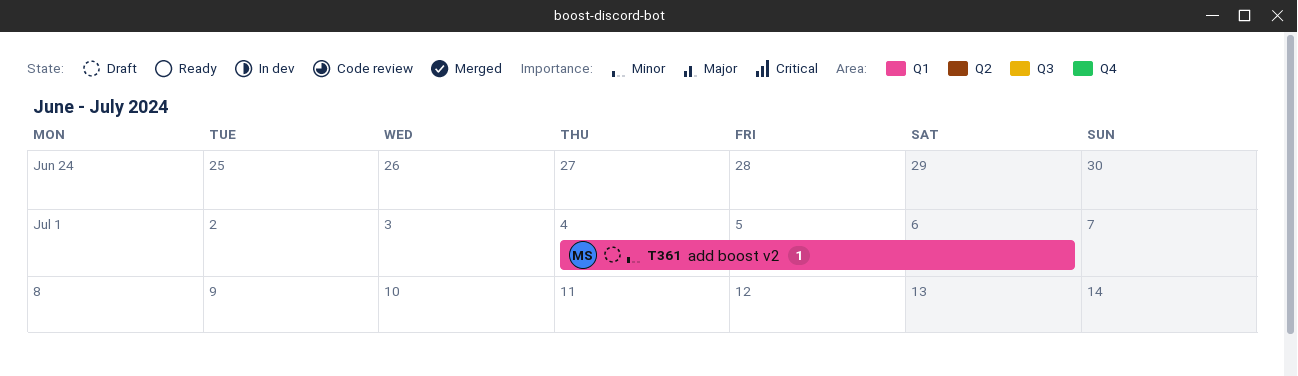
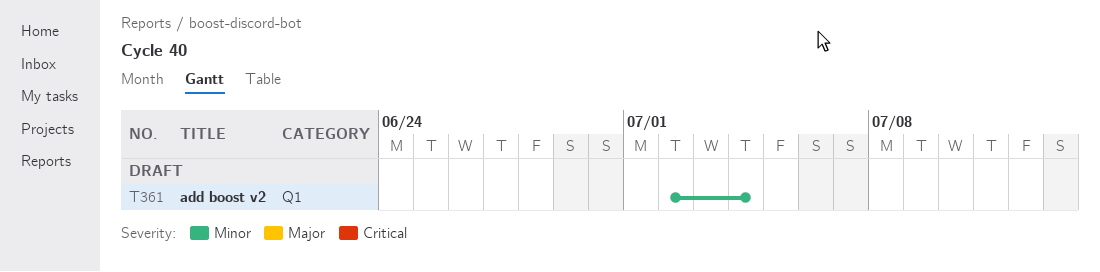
T361, start: Jul 4 -> Jul 2
T361, due: Jul 6 -> Jul 4

